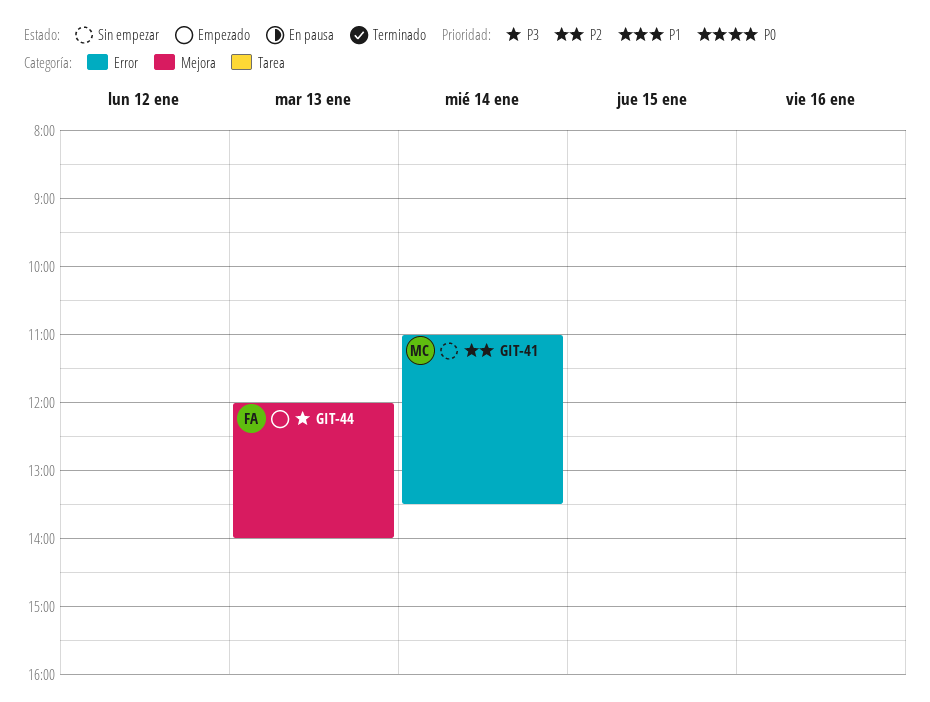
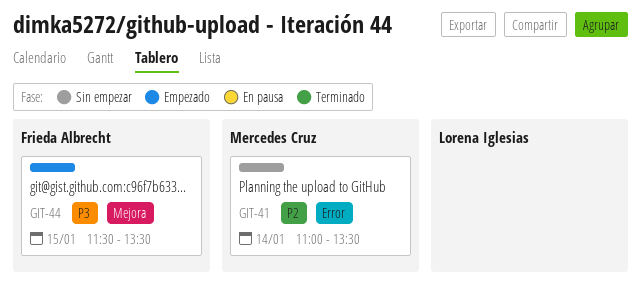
GIT-44, day: Jan 13 -> Jan 15
GIT-44, begins: 12:00 -> 11:30
GIT-44, ends: 14:00 -> 13:30

